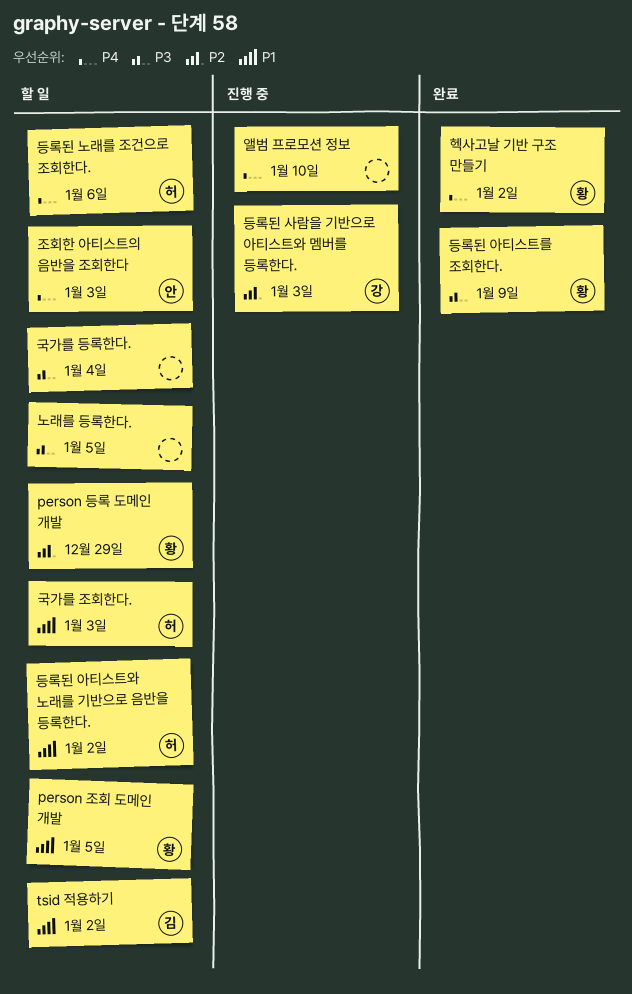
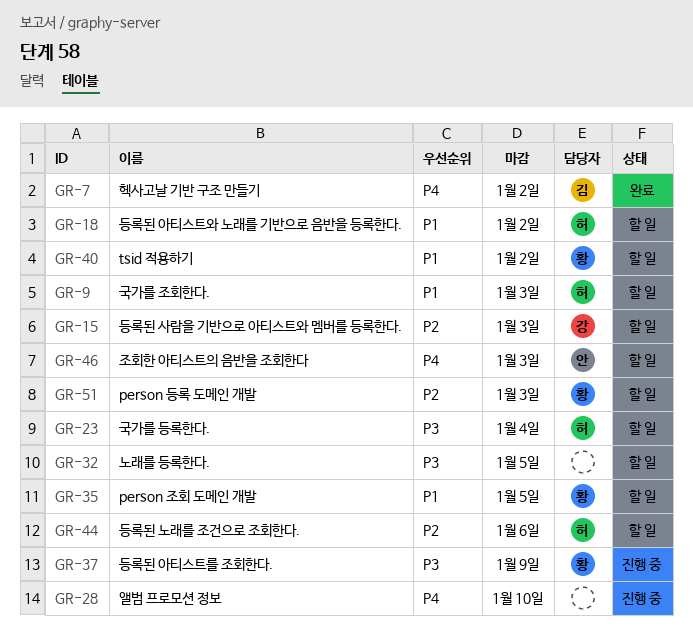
person 등록 도메인 개발, due: Dec 29 -> Jan 3
tsid 적용하기, owner: 김 -> 황
국가를 등록한다., owner: none -> 허
등록된 노래를 조건으로 조회한다., priority: P4 -> P2
등록된 사람을 기반으로 아티스트와 멤버를 등록한다., status: 진행 중 -> 할 일
등록된 아티스트를 조회한다., status: 완료 -> 진행 중
헥사고날 기반 구조 만들기, owner: 황 -> 김

